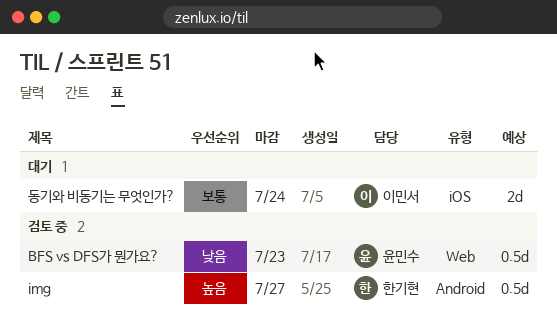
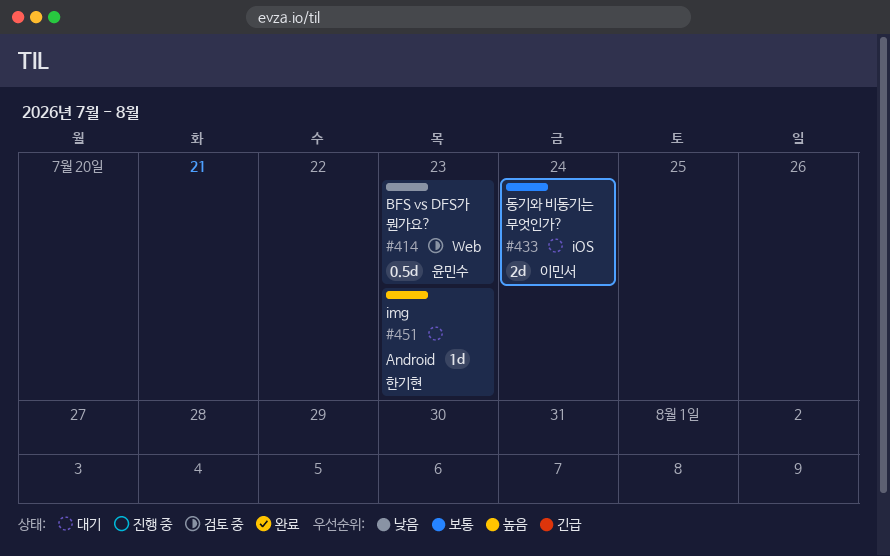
img, status: 검토 중 -> 대기
img, estimate: 0.5d -> 1d
img, due: Jul 27 -> Jul 23

